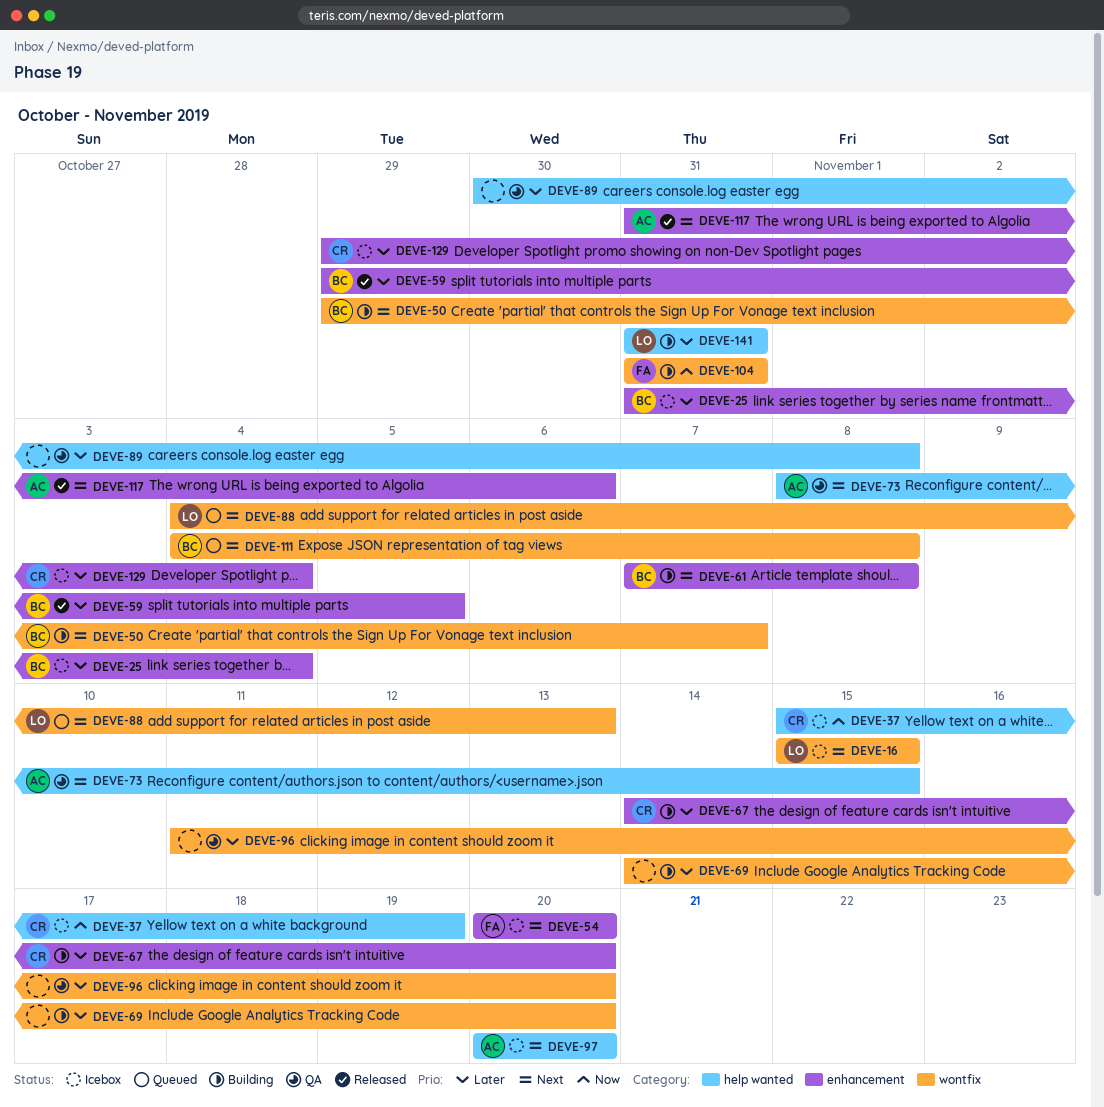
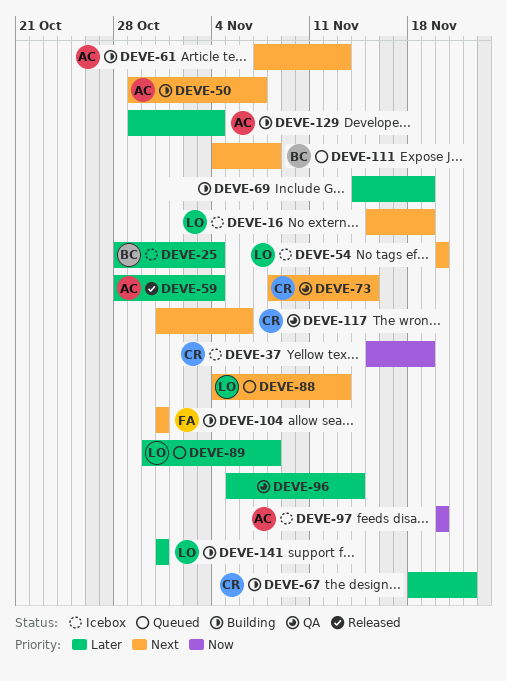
DEVE-16, due: Nov 15 -> Nov 19
DEVE-25, start: Oct 31 -> Oct 28
DEVE-50, owner: BC -> AC
DEVE-54, owner: FA -> LO
DEVE-59, owner: BC -> AC
DEVE-59, start: Oct 29 -> Oct 28
DEVE-59, due: Nov 5 -> Nov 4
DEVE-61, owner: BC -> AC
DEVE-61, due: Nov 8 -> Nov 13
DEVE-67, start: Nov 14 -> Nov 18
DEVE-67, due: Nov 20 -> Nov 22
DEVE-69, due: Nov 20 -> Nov 19
DEVE-73, owner: AC -> CR
DEVE-89, status: QA -> Queued
DEVE-89, owner: none -> LO
DEVE-96, start: Nov 11 -> Nov 5
DEVE-96, due: Nov 20 -> Nov 14
DEVE-97, priority: Next -> Now
DEVE-104, priority: Now -> Next
DEVE-117, status: Released -> QA
DEVE-117, owner: AC -> CR
DEVE-129, status: Icebox -> Building
DEVE-129, owner: CR -> AC

